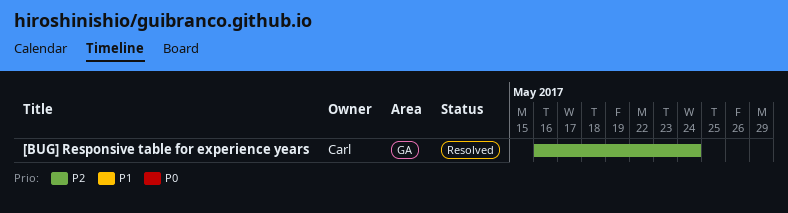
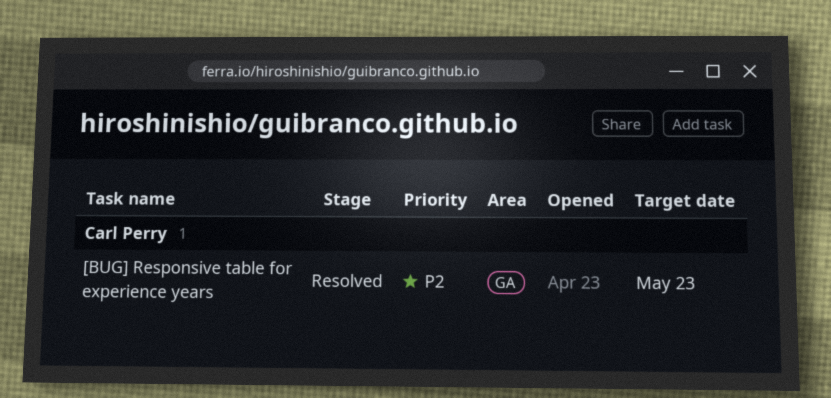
[BUG] Responsive table for experience years, due: May 24 -> May 23

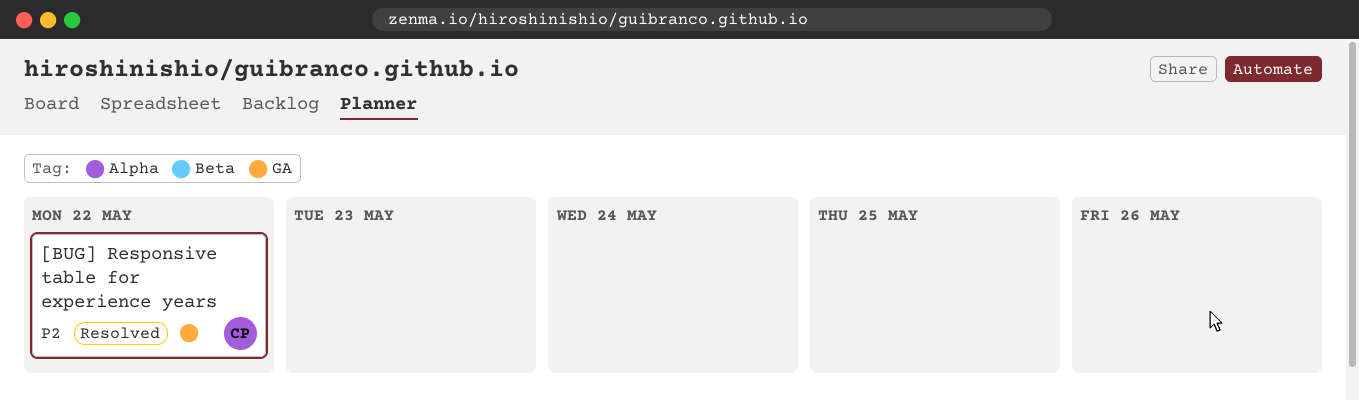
[BUG] Responsive table for experience years, due: May 23 -> May 22

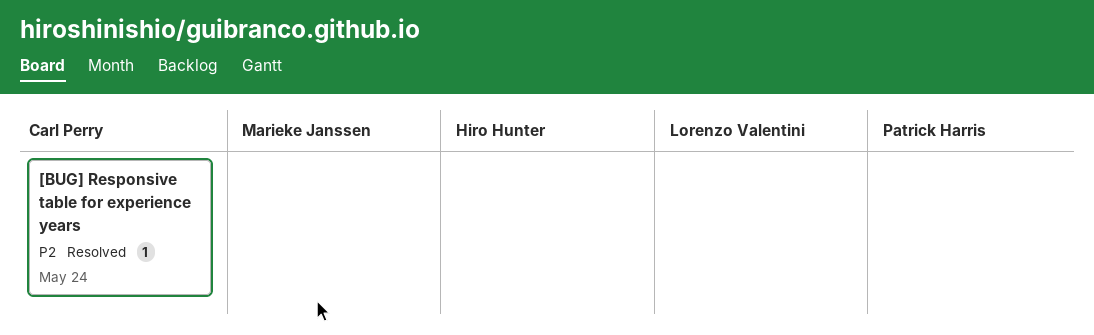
[BUG] Responsive table for experience years, due: May 22 -> May 24

